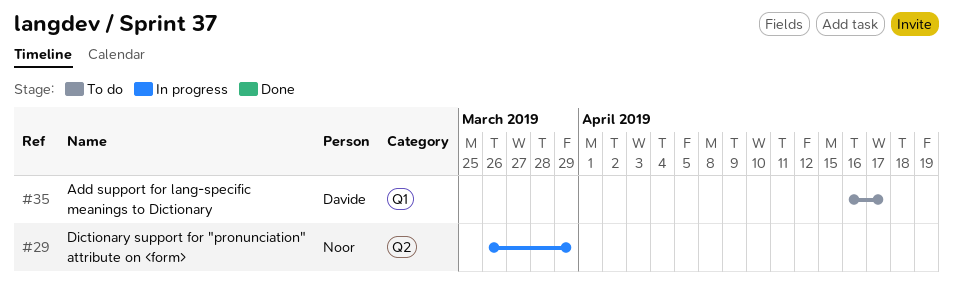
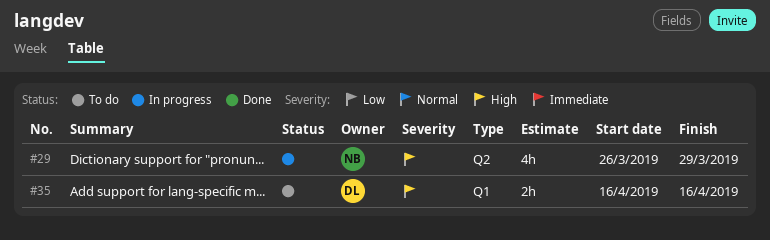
#35, due: Apr 17 -> Apr 16

